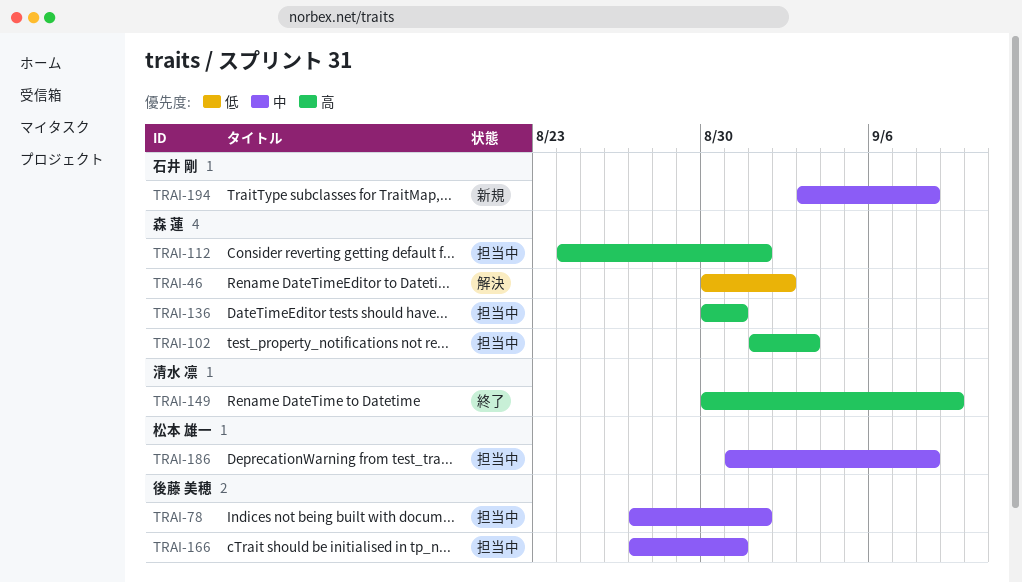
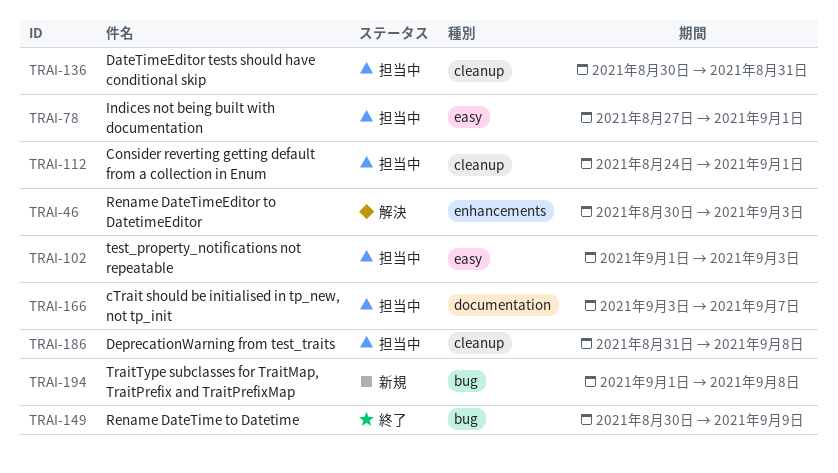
TRAI-46, due: Sep 2 -> Sep 3
TRAI-166, start: Aug 27 -> Sep 3
TRAI-166, due: Aug 31 -> Sep 7
TRAI-194, start: Sep 3 -> Sep 1

